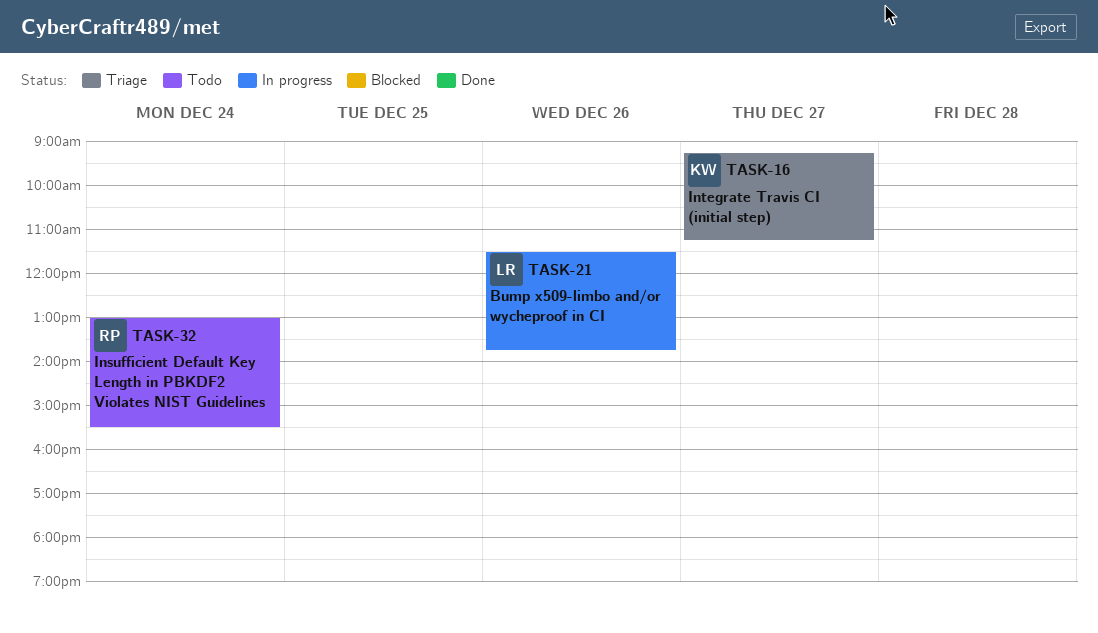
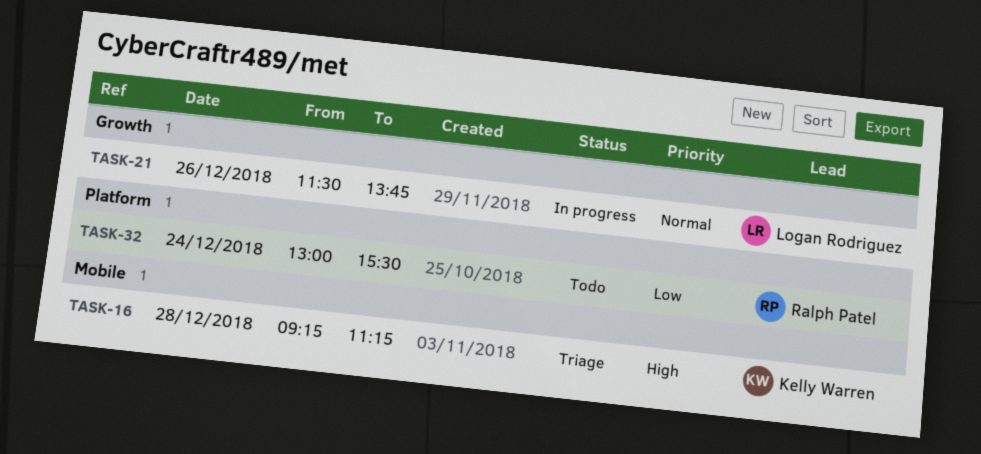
TASK-16, day: Dec 27 -> Dec 28

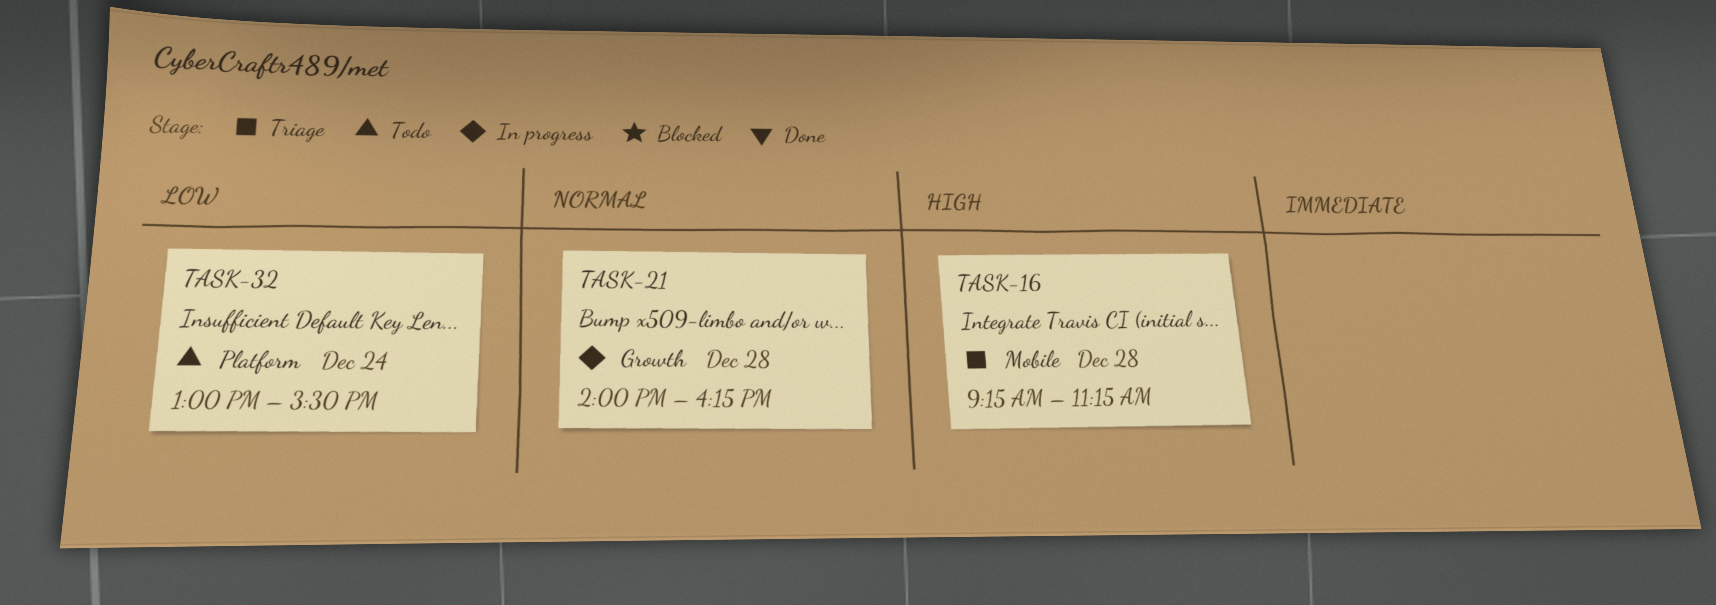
TASK-21, day: Dec 26 -> Dec 28
TASK-21, begins: 11:30 -> 14:00
TASK-21, ends: 13:45 -> 16:15

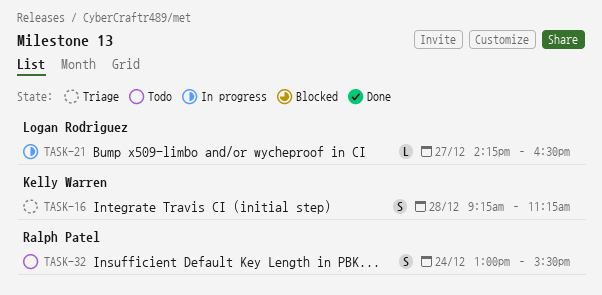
TASK-21, day: Dec 28 -> Dec 27
TASK-21, begins: 14:00 -> 14:15
TASK-21, ends: 16:15 -> 16:30

